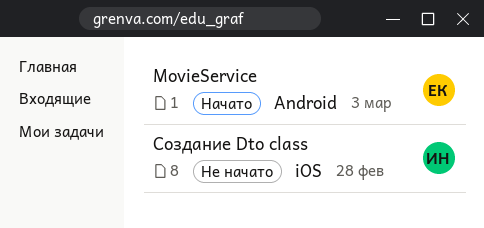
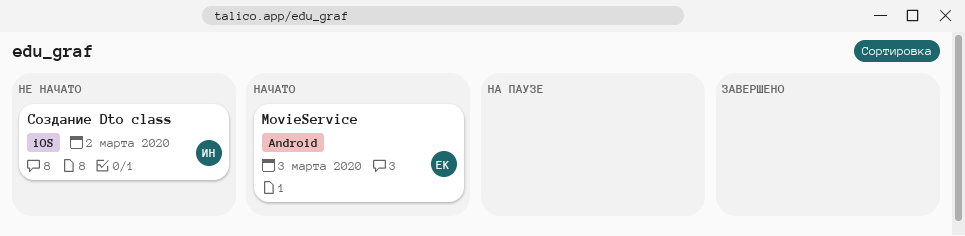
Создание Dto class, due: Feb 28 -> Mar 2

